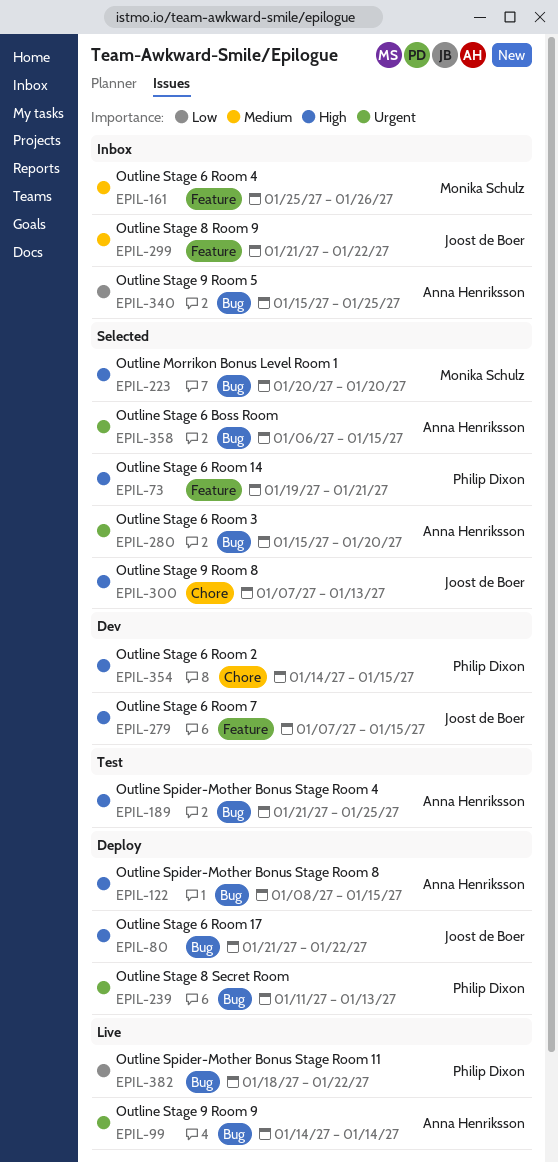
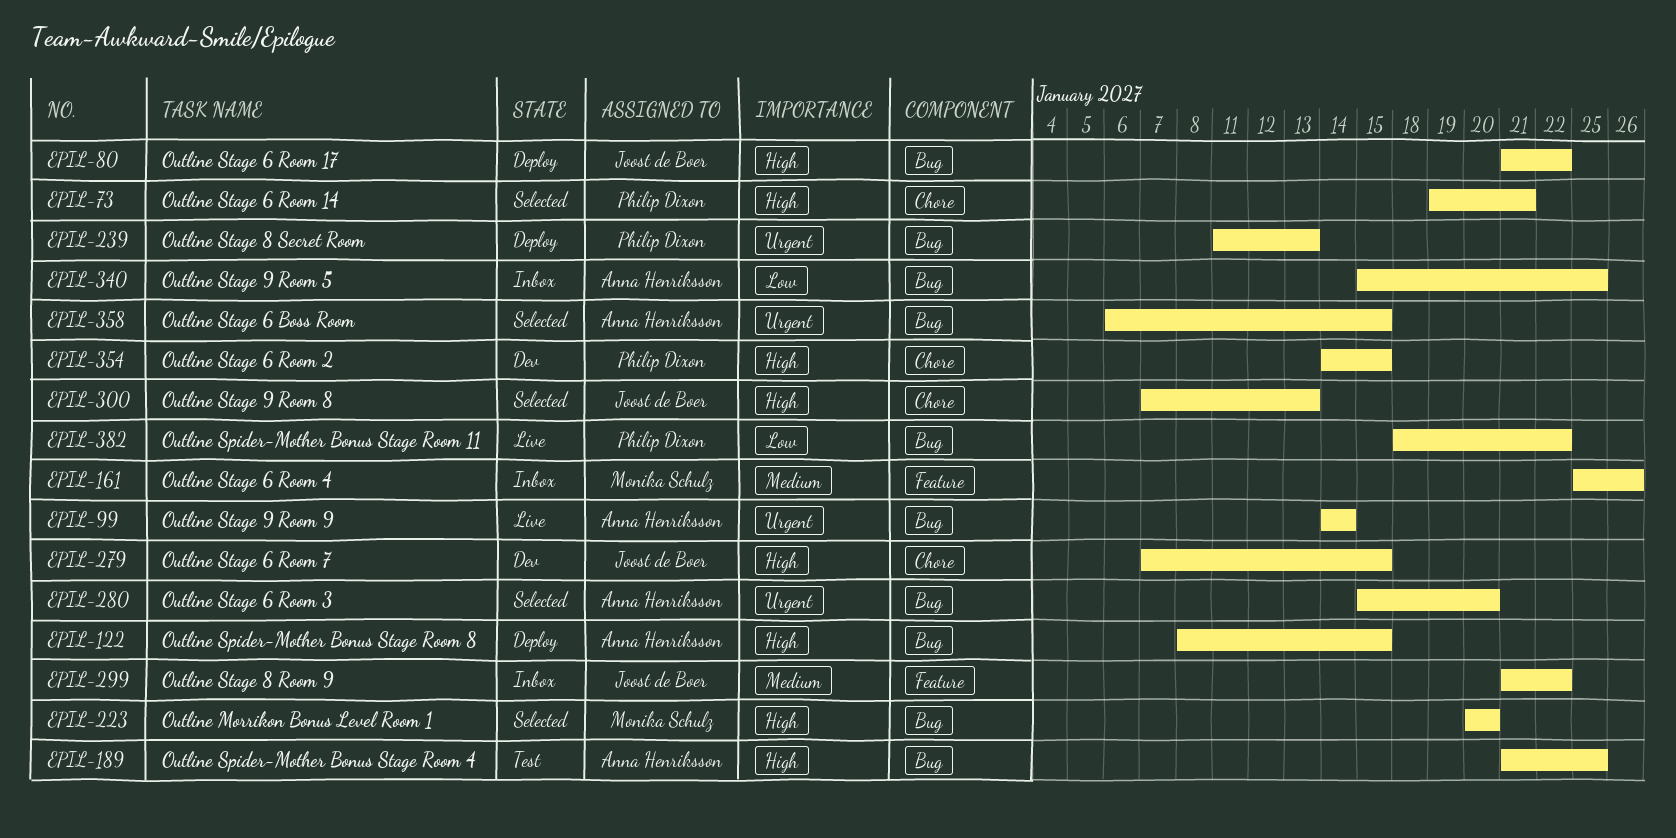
EPIL-73, label: Feature -> Chore
EPIL-279, label: Feature -> Chore

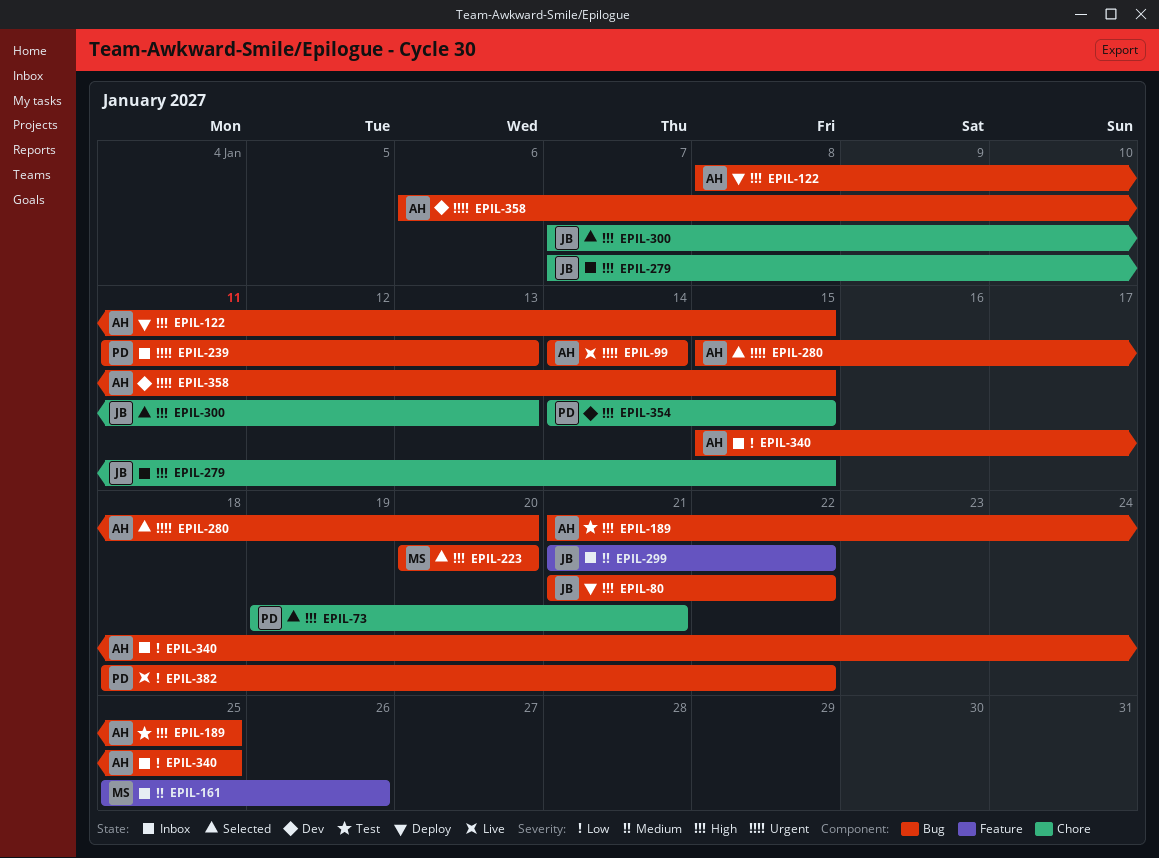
EPIL-239, status: Deploy -> Inbox
EPIL-279, status: Dev -> Inbox
EPIL-358, status: Selected -> Dev

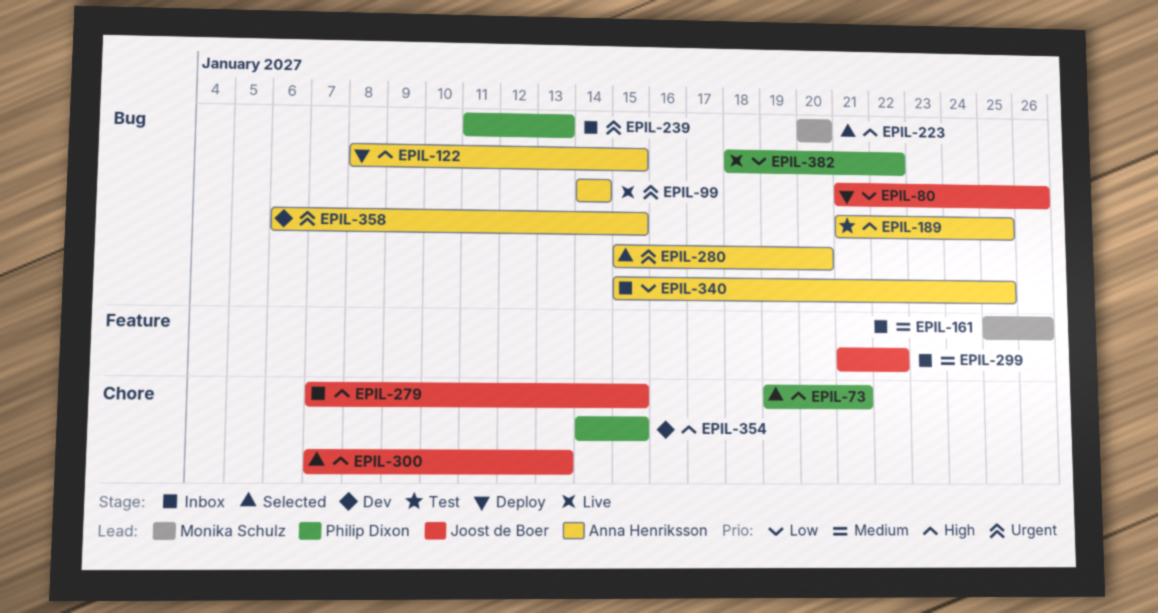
EPIL-80, priority: High -> Low
EPIL-80, due: Jan 22 -> Jan 26

